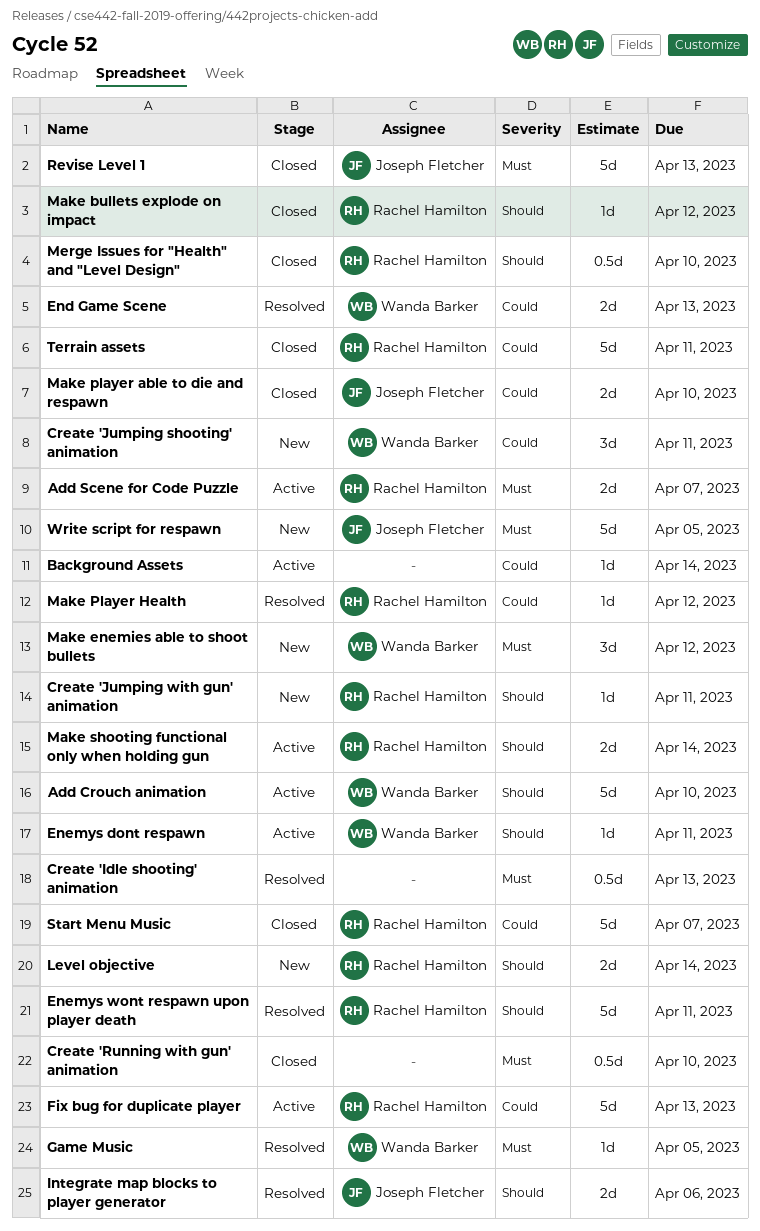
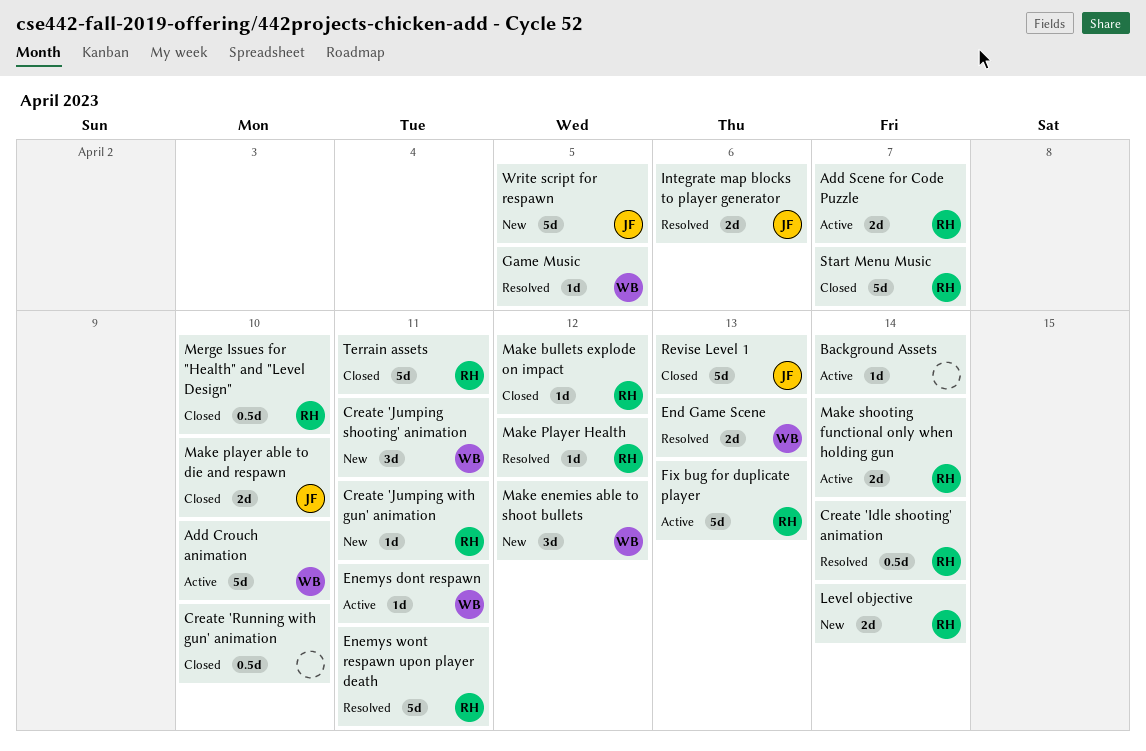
Create 'Idle shooting' animation, owner: none -> Rachel Hamilton
Create 'Idle shooting' animation, due: Apr 13 -> Apr 14

